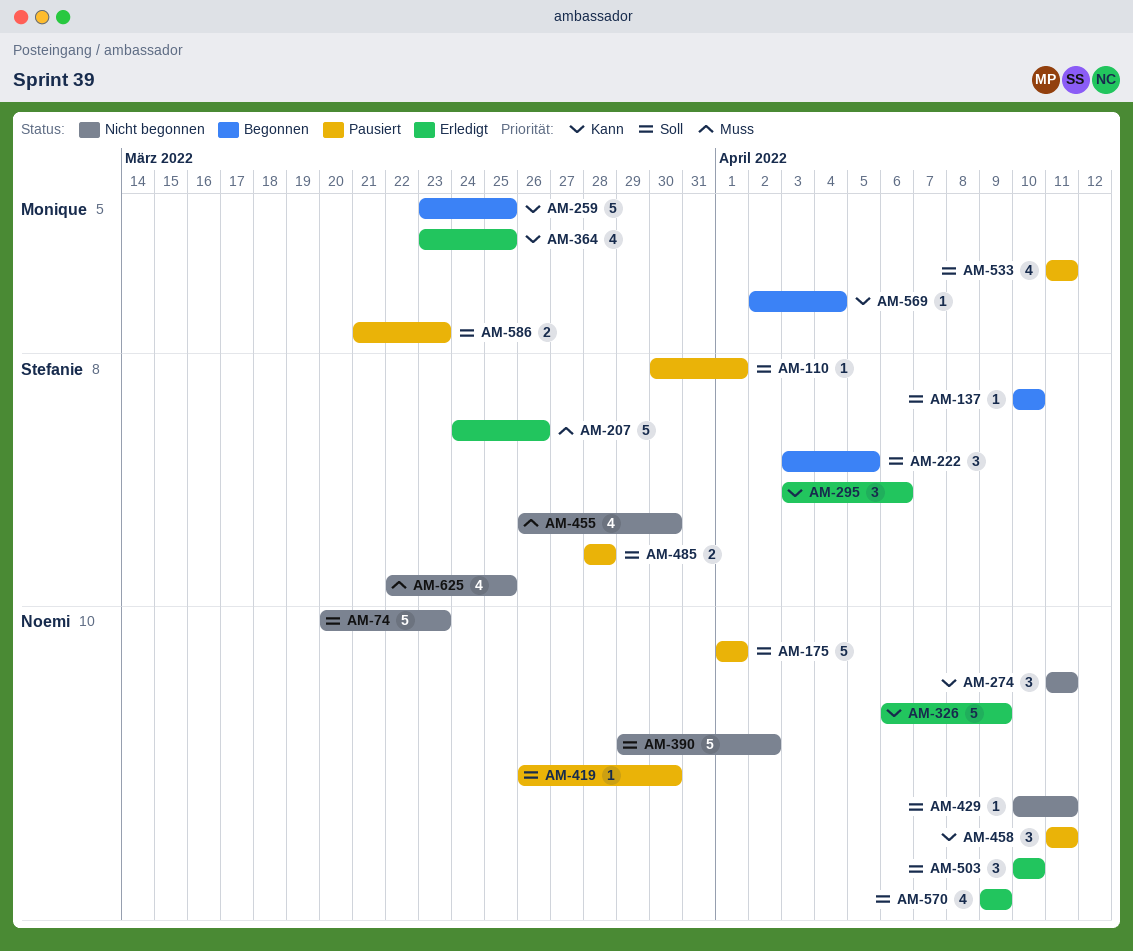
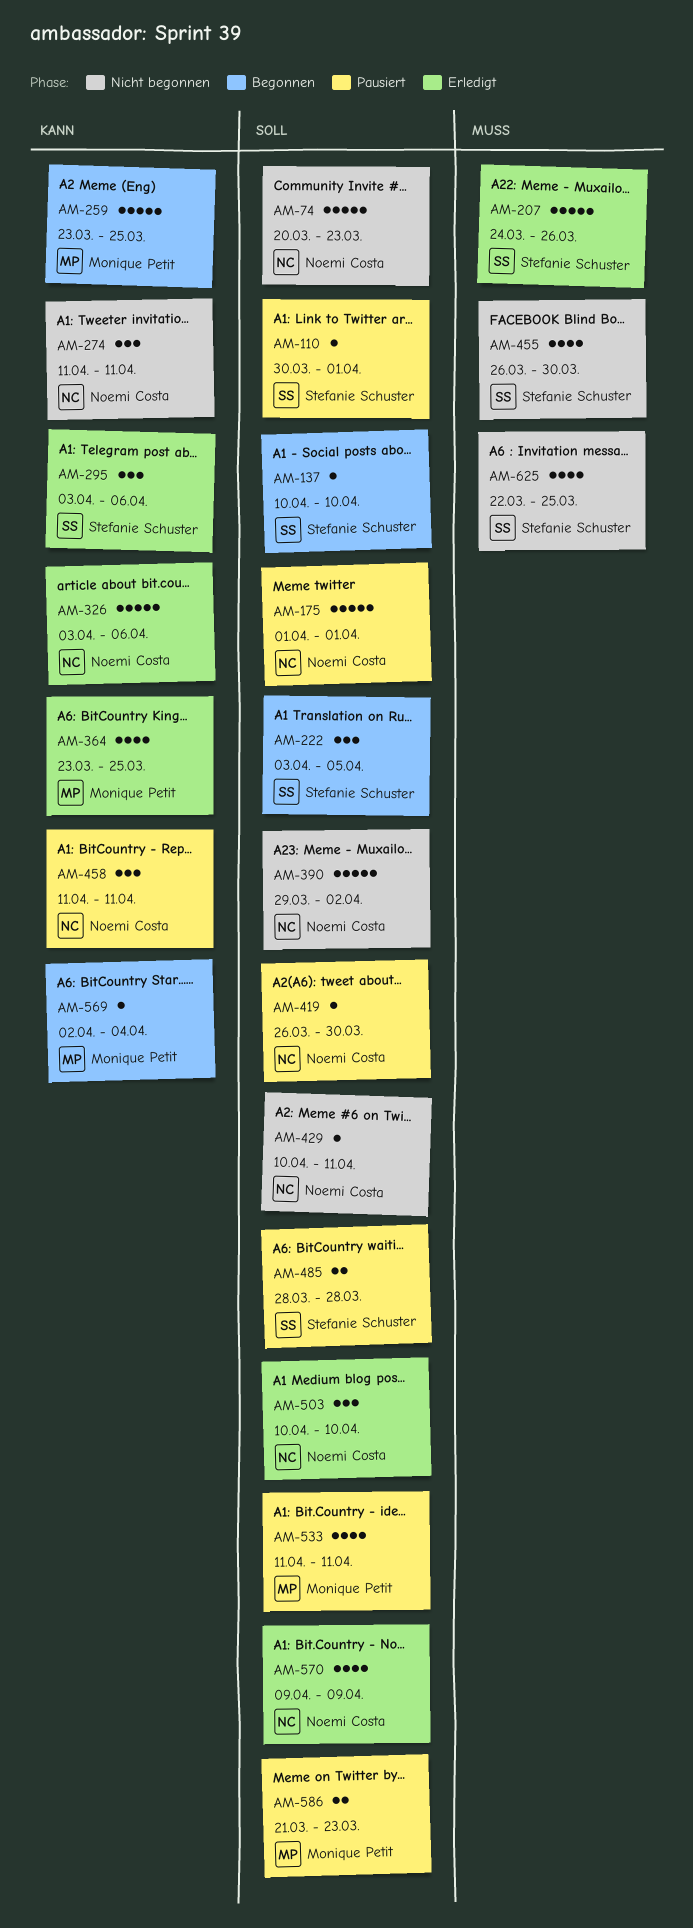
AM-326, start: Apr 6 -> Apr 3
AM-326, due: Apr 9 -> Apr 6

